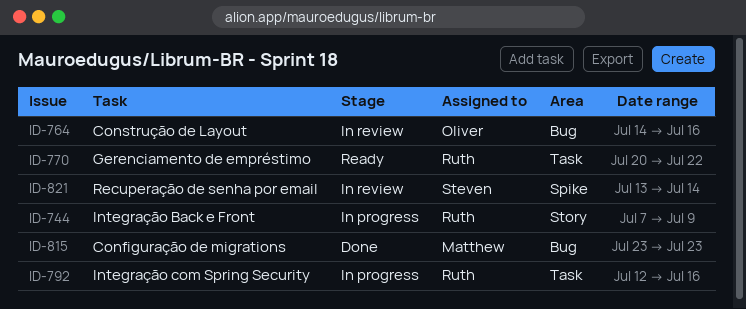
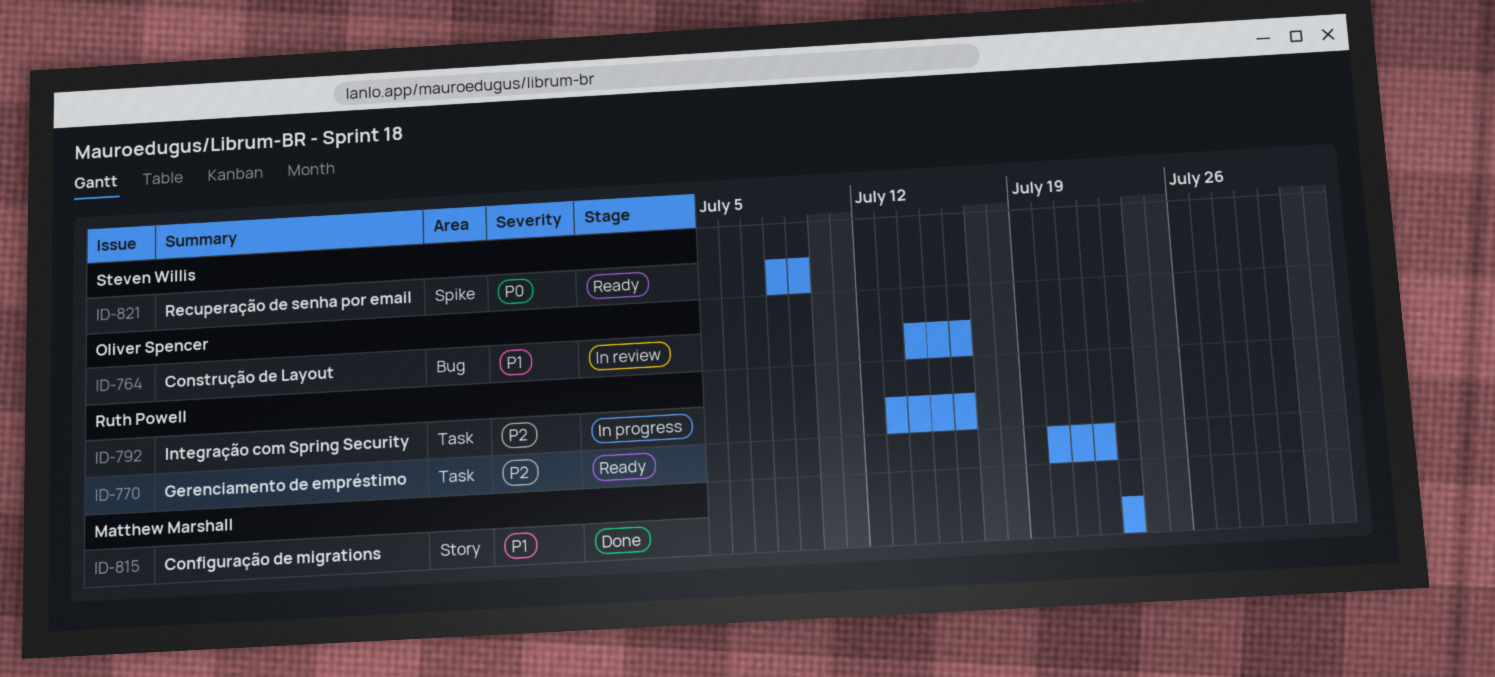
ID-744: present -> none
ID-792, start: Jul 12 -> Jul 13
ID-815, label: Bug -> Story
ID-821, status: In review -> Ready
ID-821, start: Jul 13 -> Jul 8
ID-821, due: Jul 14 -> Jul 9

